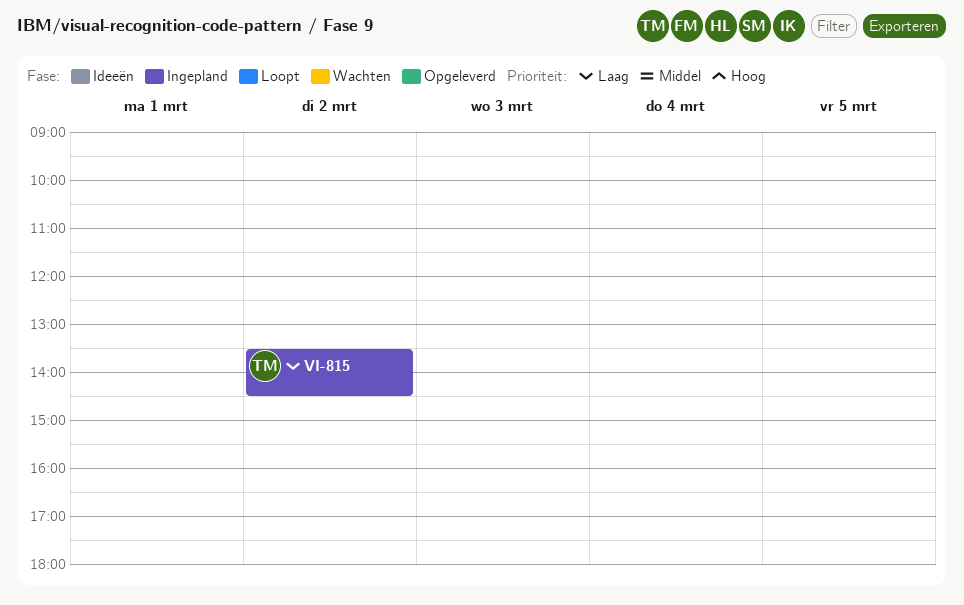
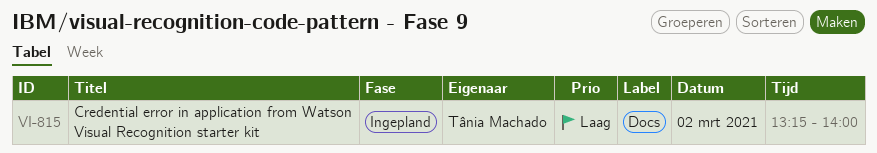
VI-815, begins: 13:30 -> 13:15
VI-815, ends: 14:30 -> 14:00

